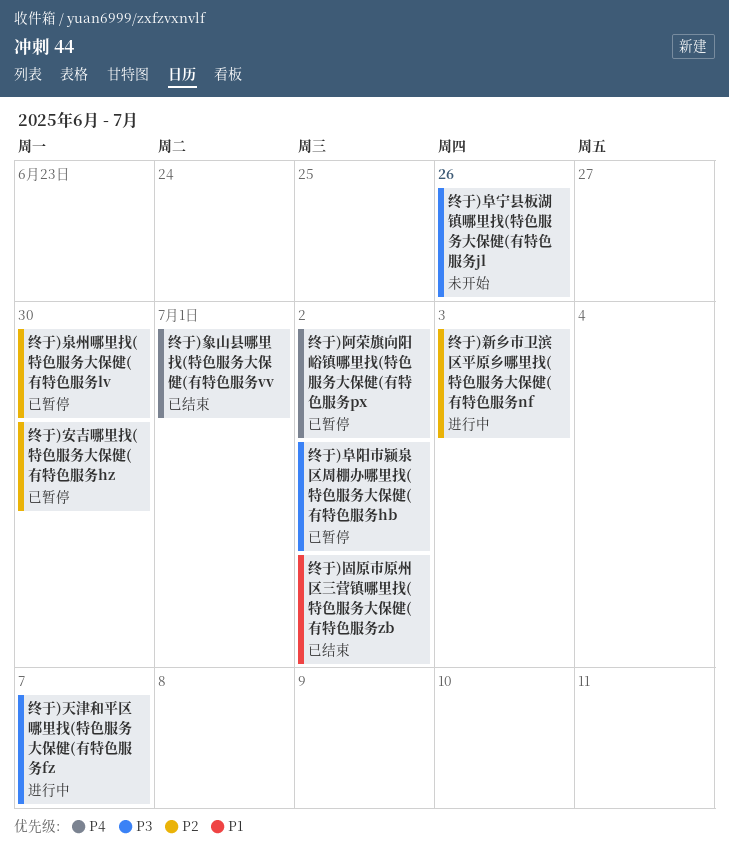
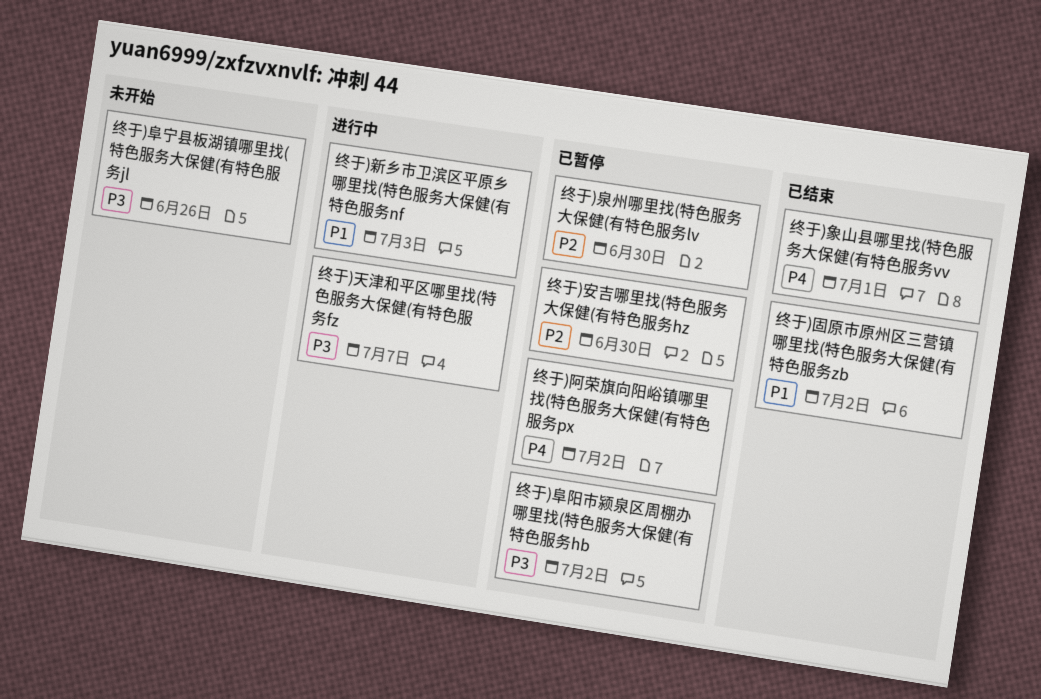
终于)新乡市卫滨区平原乡哪里找(特色服务大保健(有特色服务nf, priority: P2 -> P1

